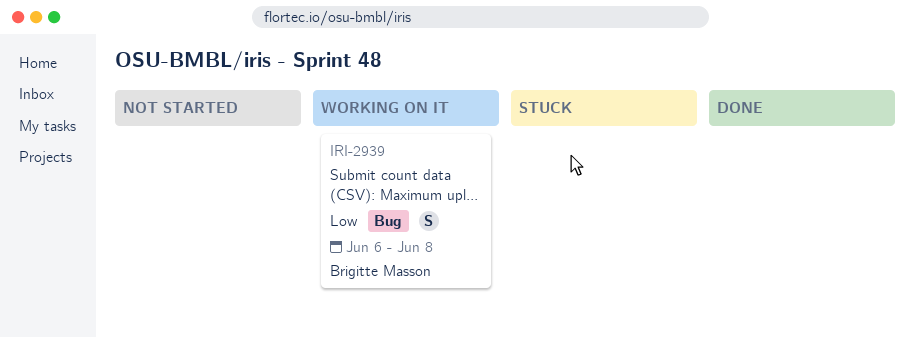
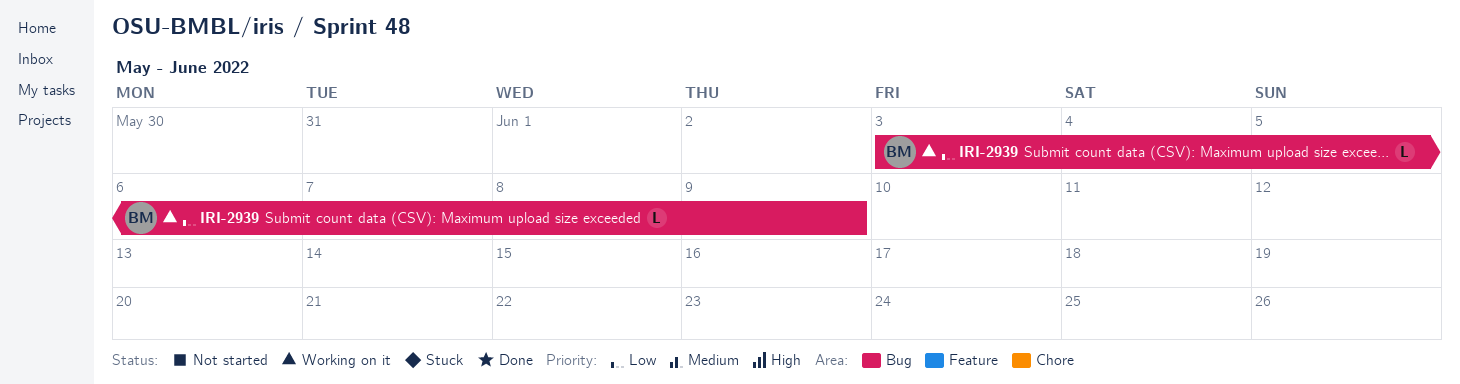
IRI-2939, estimate: S -> L
IRI-2939, start: Jun 6 -> Jun 3
IRI-2939, due: Jun 8 -> Jun 9

